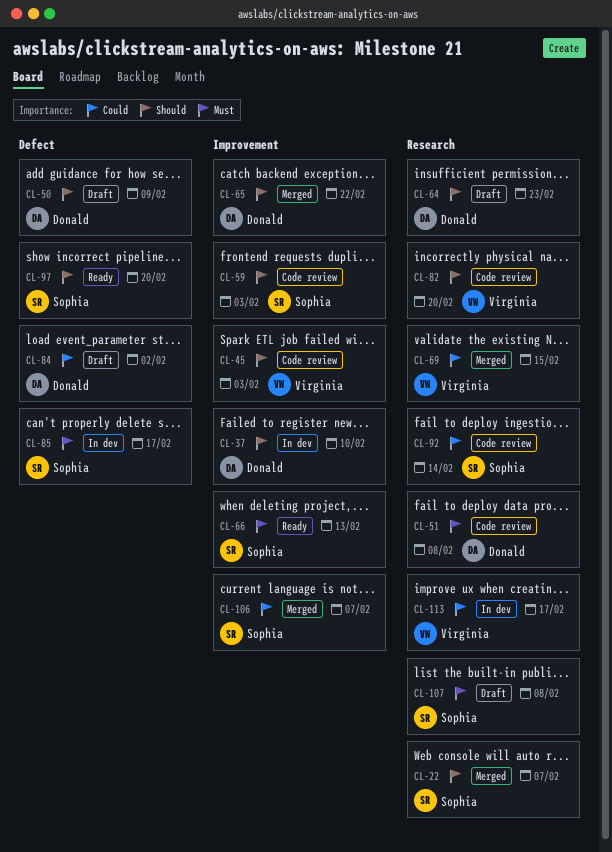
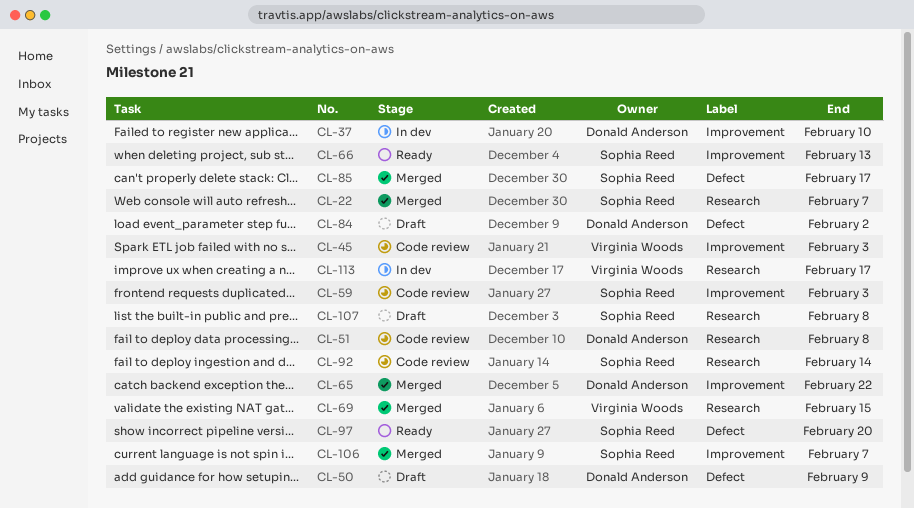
CL-64: present -> none
CL-82: present -> none
CL-85, status: In dev -> Merged

